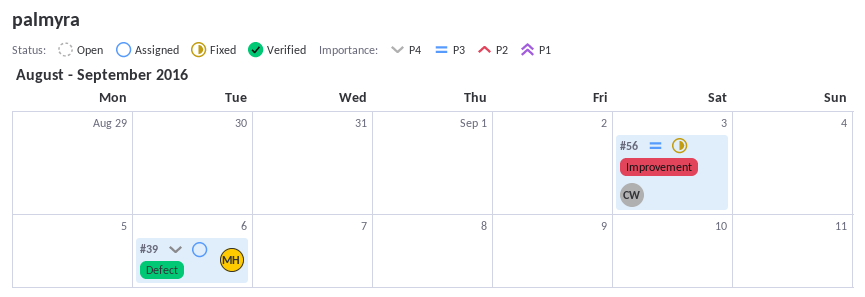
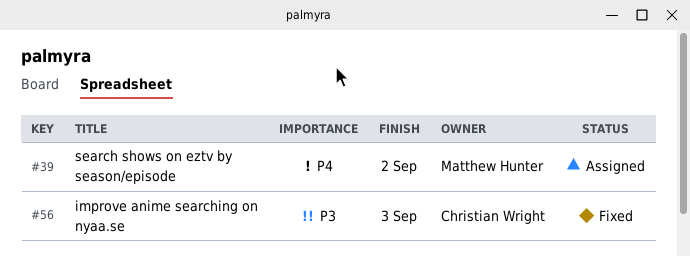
#39, due: Sep 6 -> Sep 2

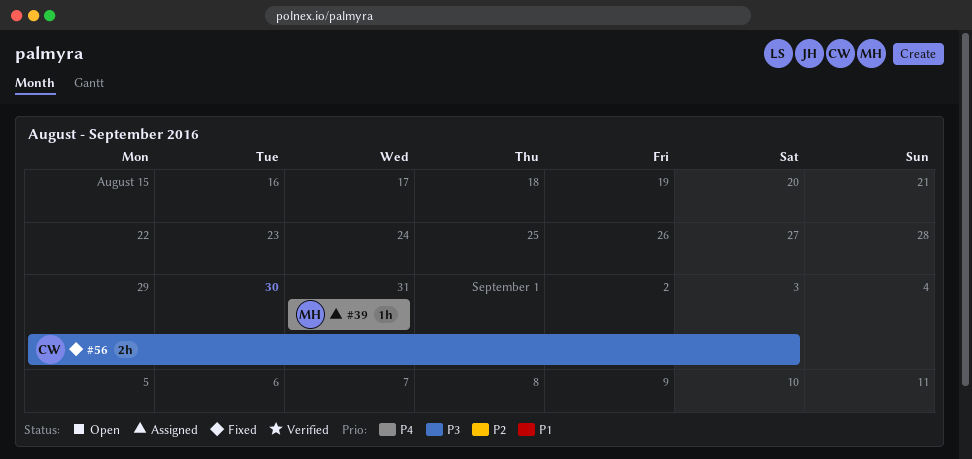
#39, due: Sep 2 -> Aug 31

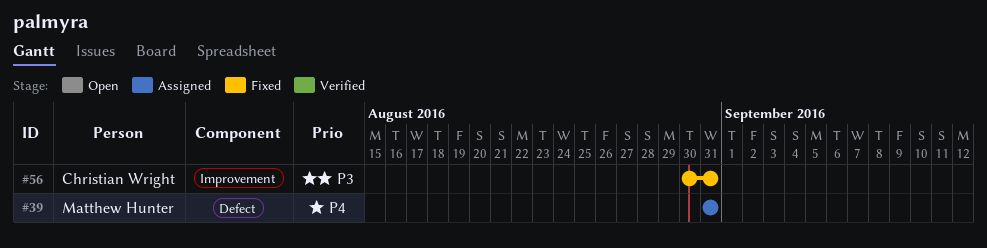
#56, start: Aug 29 -> Aug 30
#56, due: Sep 3 -> Aug 31

